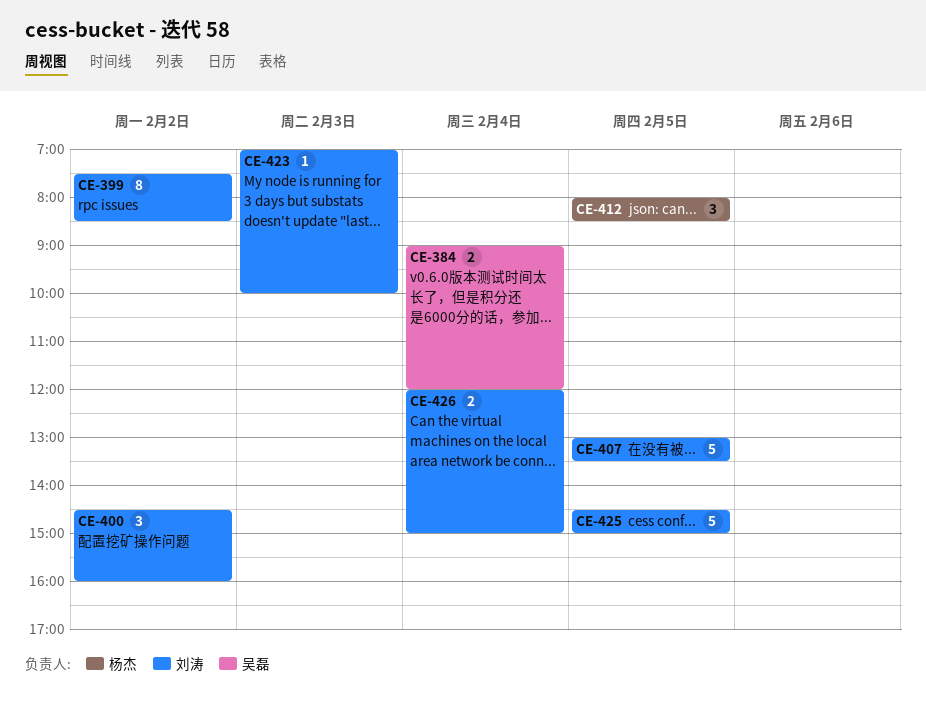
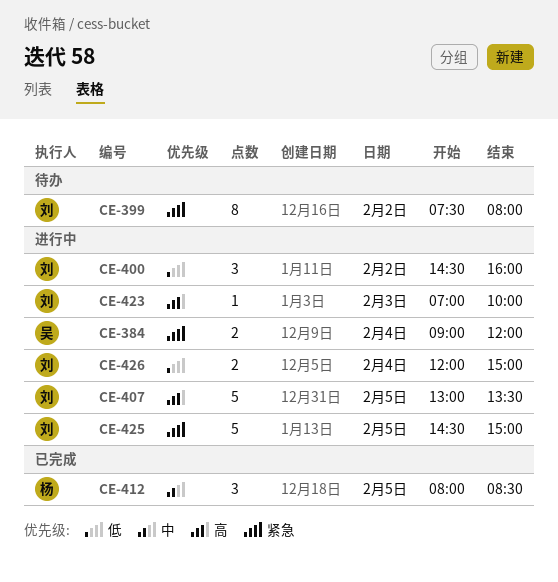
CE-399, ends: 08:30 -> 08:00

